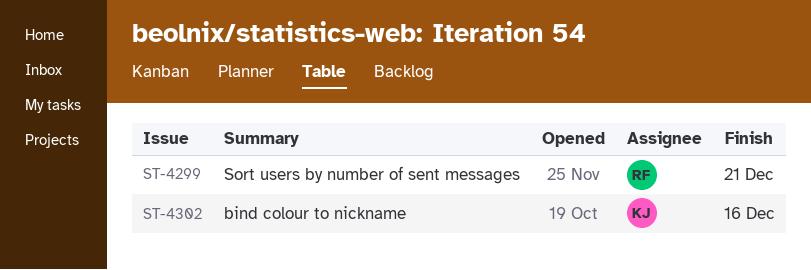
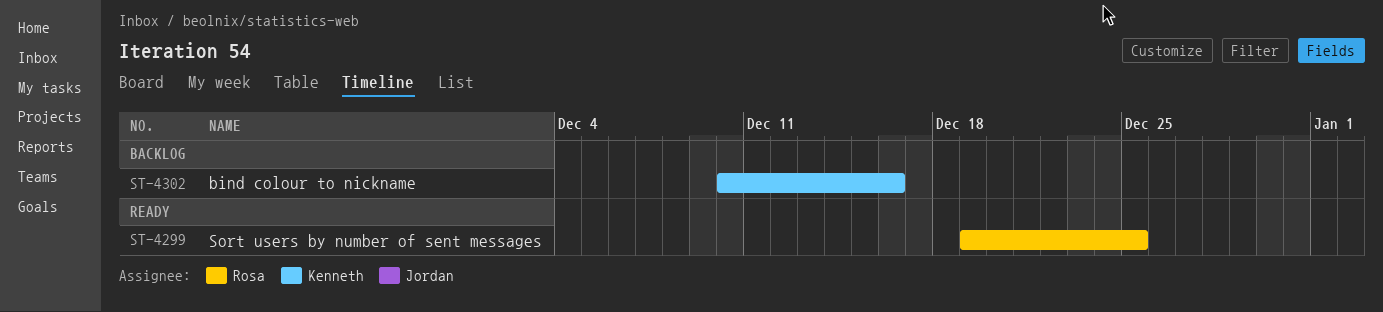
ST-4299, due: Dec 21 -> Dec 25

